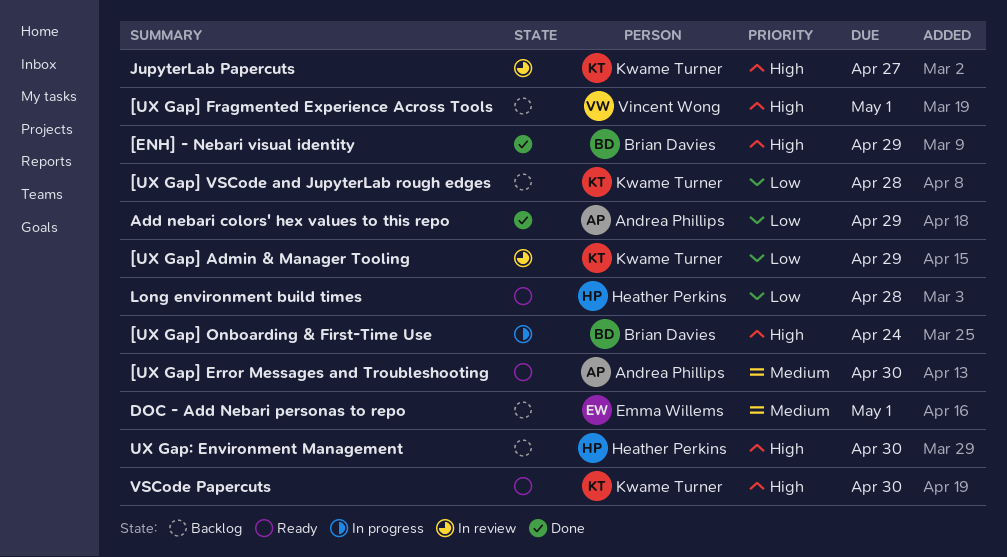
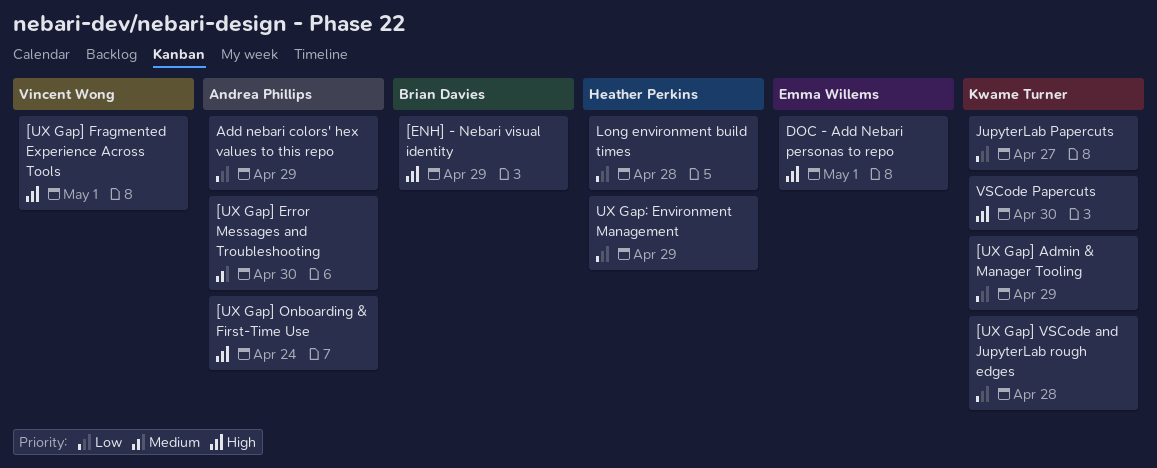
[UX Gap] Onboarding & First-Time Use, owner: Brian Davies -> Andrea Phillips
DOC - Add Nebari personas to repo, priority: Medium -> High
JupyterLab Papercuts, priority: High -> Low
UX Gap: Environment Management, priority: High -> Low
UX Gap: Environment Management, due: Apr 30 -> Apr 29

